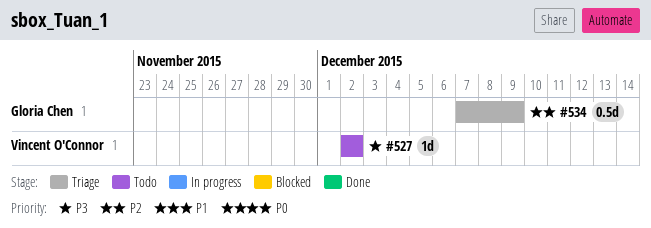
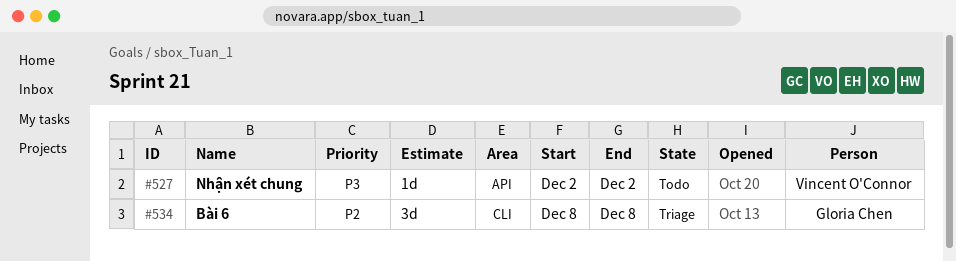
#534, estimate: 0.5d -> 3d
#534, start: Dec 7 -> Dec 8
#534, due: Dec 9 -> Dec 8

